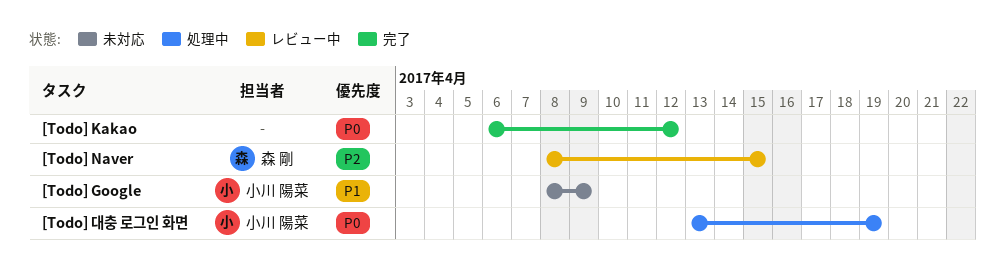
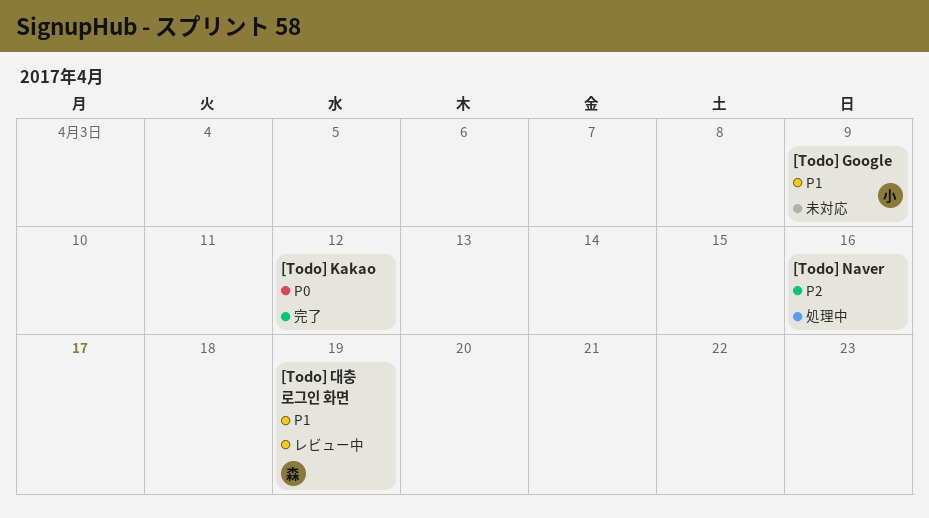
[Todo] Naver, status: レビュー中 -> 処理中
[Todo] Naver, owner: 森 剛 -> none
[Todo] Naver, due: Apr 15 -> Apr 16
[Todo] 대충 로그인 화면, status: 処理中 -> レビュー中
[Todo] 대충 로그인 화면, owner: 小川 陽菜 -> 森 剛
[Todo] 대충 로그인 화면, priority: P0 -> P1

